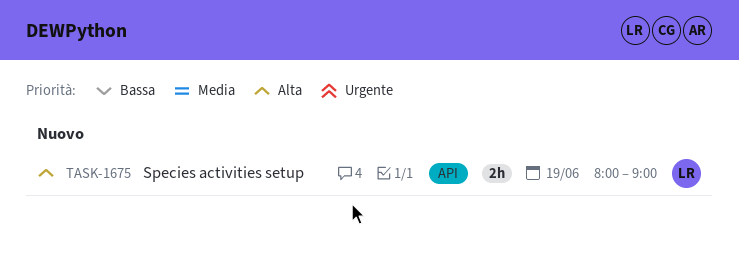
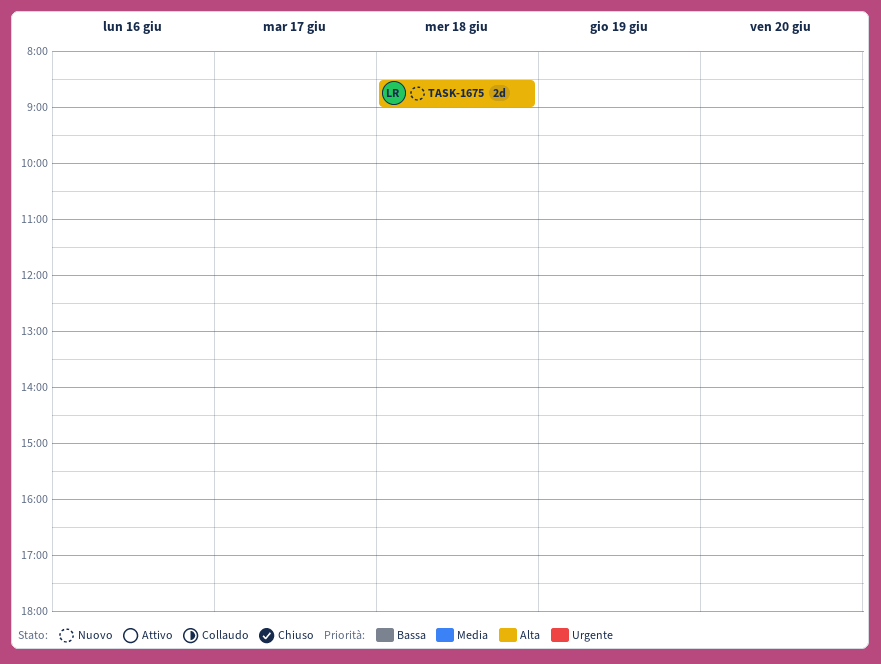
TASK-1675, estimate: 2h -> 2d
TASK-1675, day: Jun 19 -> Jun 18
TASK-1675, begins: 08:00 -> 08:30

